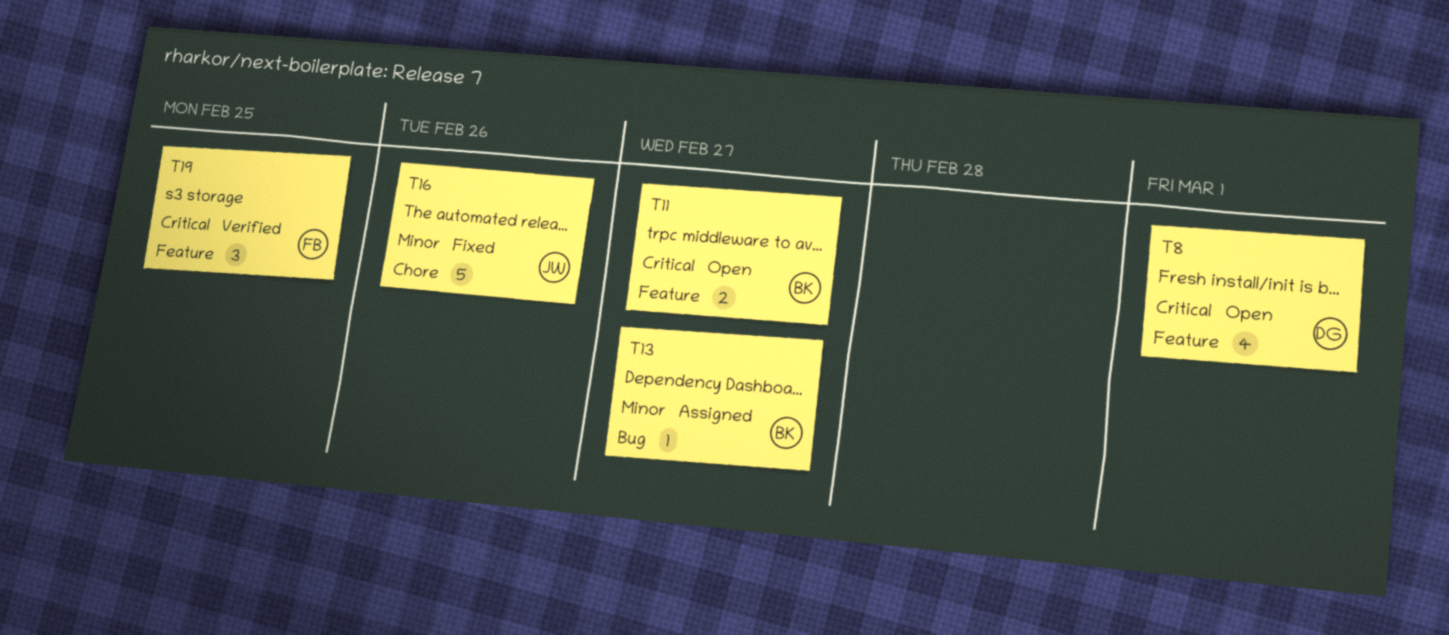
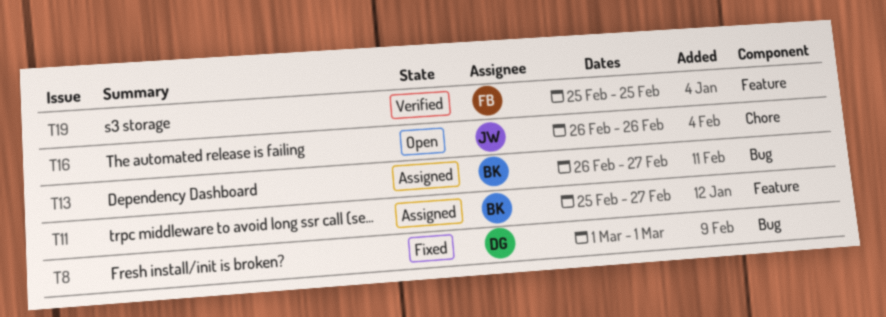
T8, status: Open -> Fixed
T8, label: Feature -> Bug
T11, status: Open -> Assigned
T16, status: Fixed -> Open

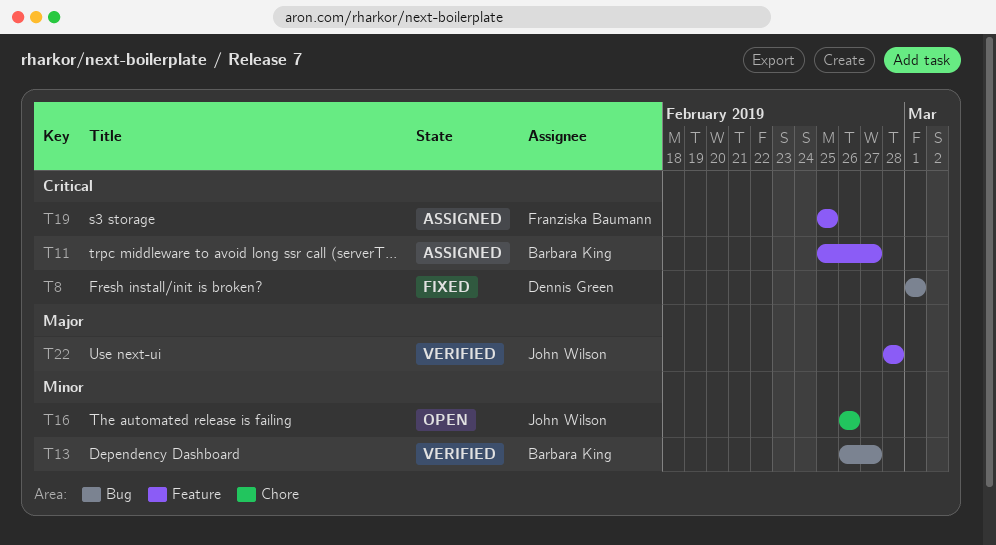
T13, status: Assigned -> Verified
T19, status: Verified -> Assigned
T22: none -> present

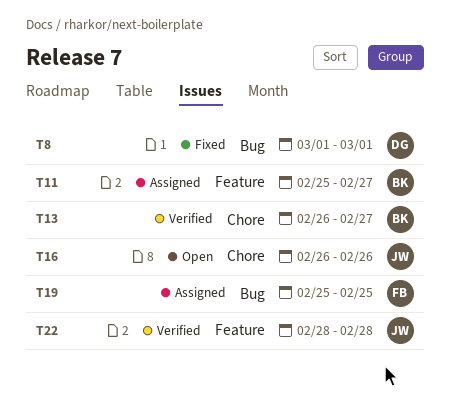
T13, label: Bug -> Chore
T19, label: Feature -> Bug

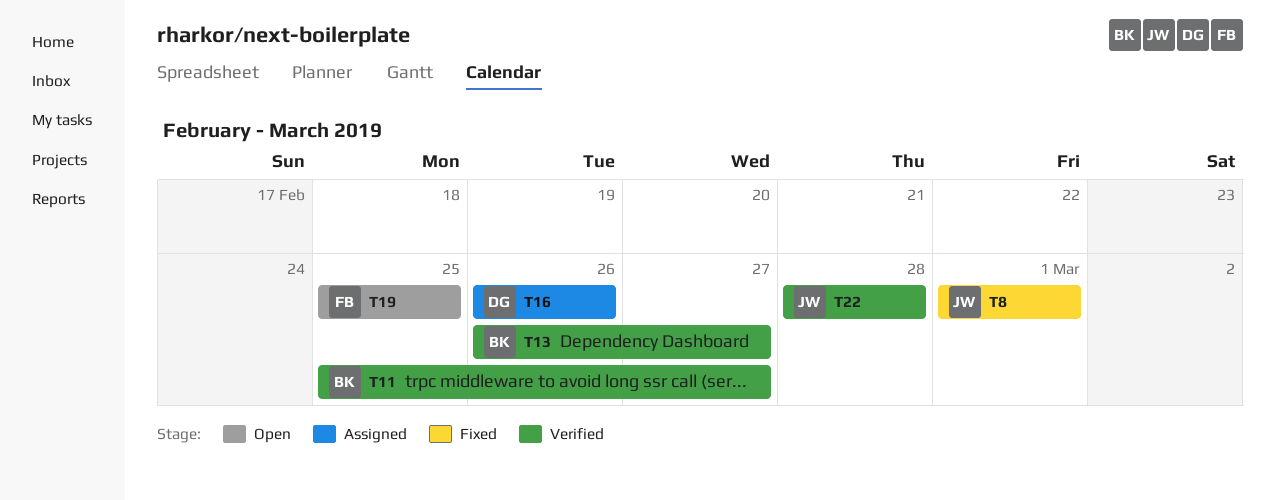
T8, owner: DG -> JW
T11, status: Assigned -> Verified
T16, status: Open -> Assigned
T16, owner: JW -> DG
T19, status: Assigned -> Open

